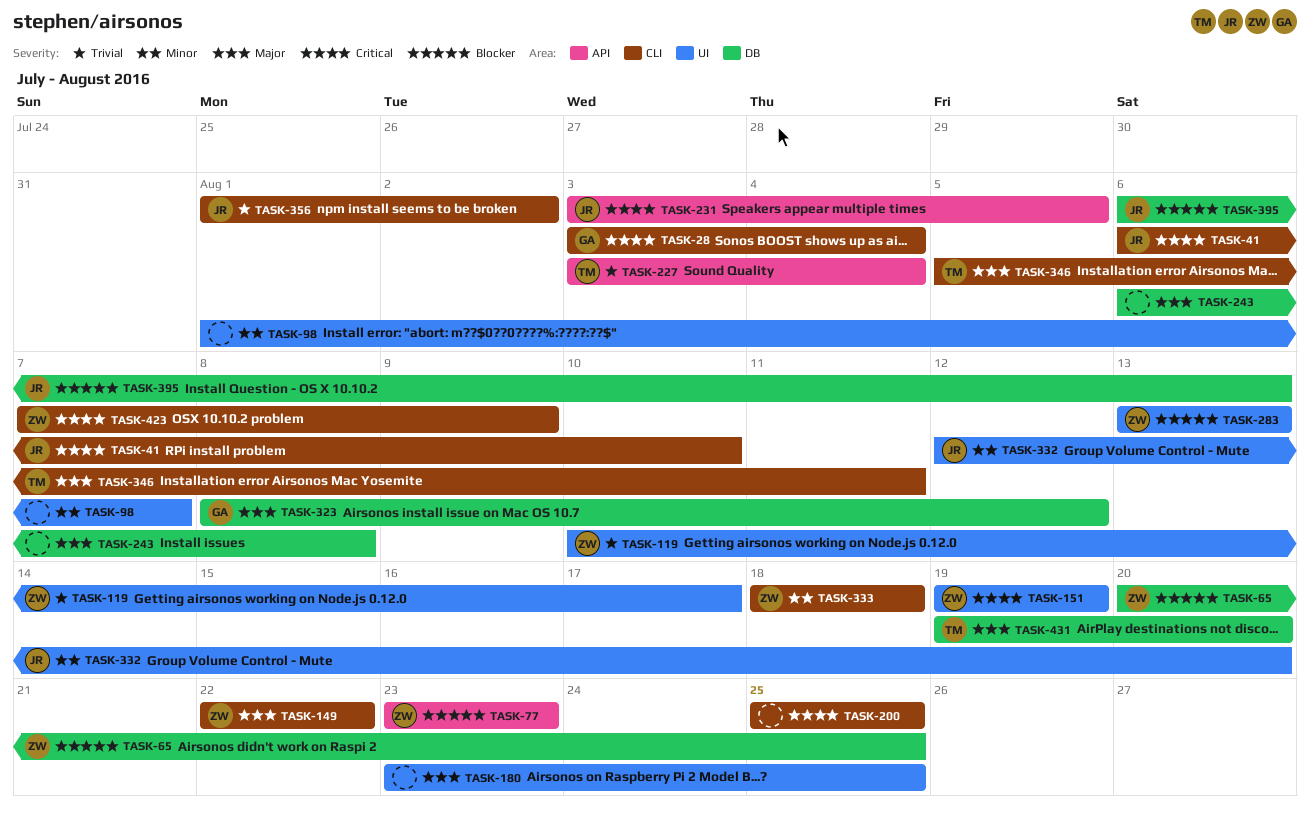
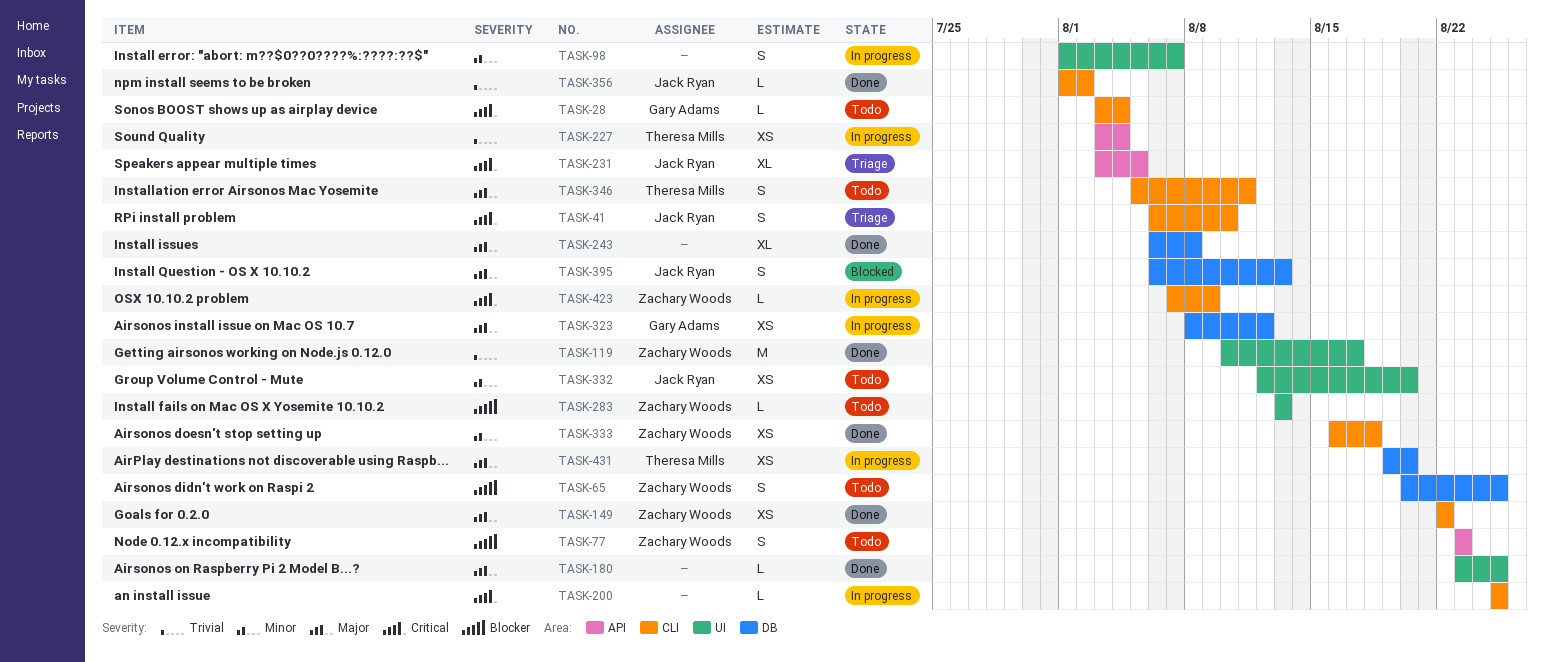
TASK-151: present -> none
TASK-333, start: Aug 18 -> Aug 16
TASK-395, priority: Blocker -> Major

